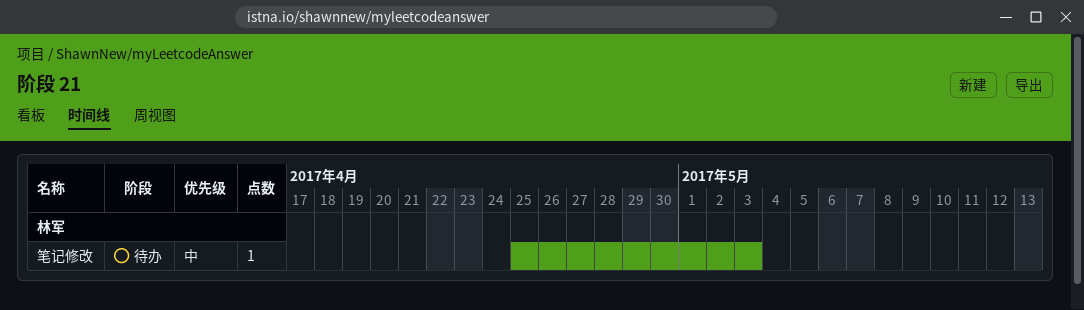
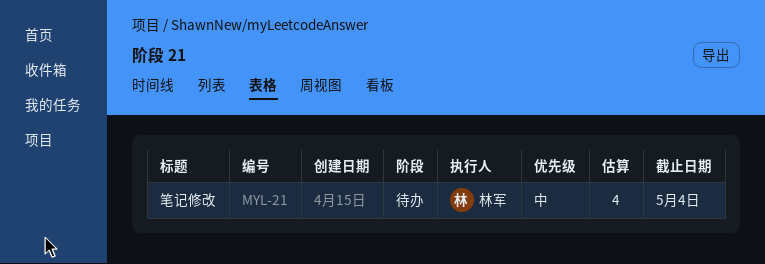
笔记修改, estimate: 1 -> 4
笔记修改, due: May 3 -> May 4

